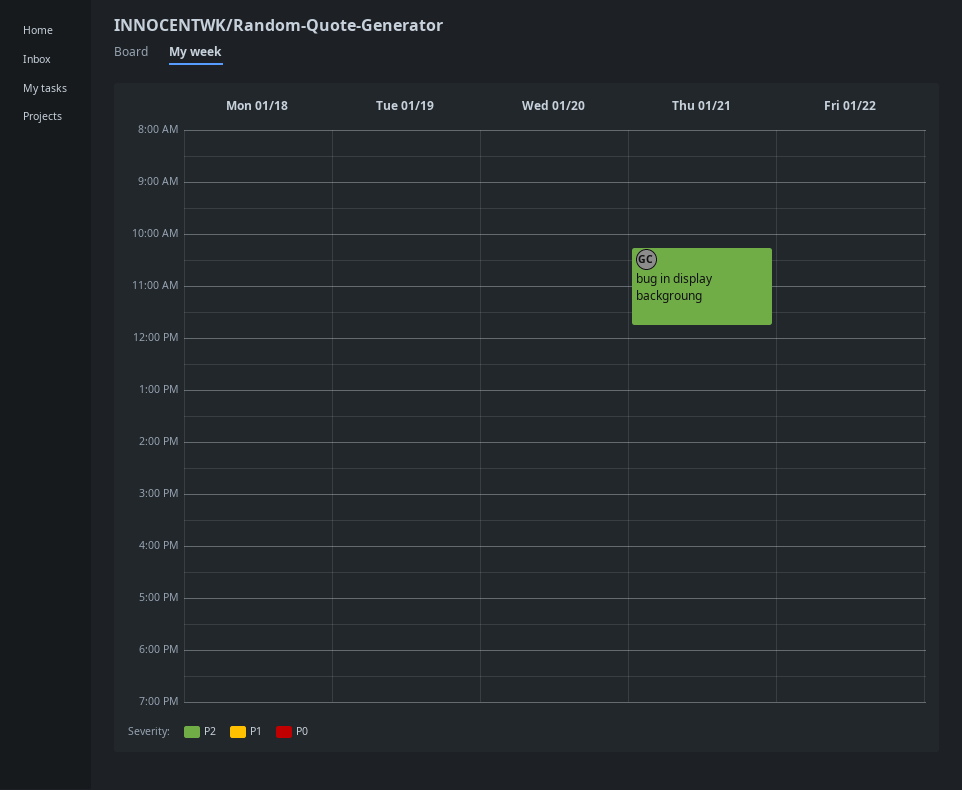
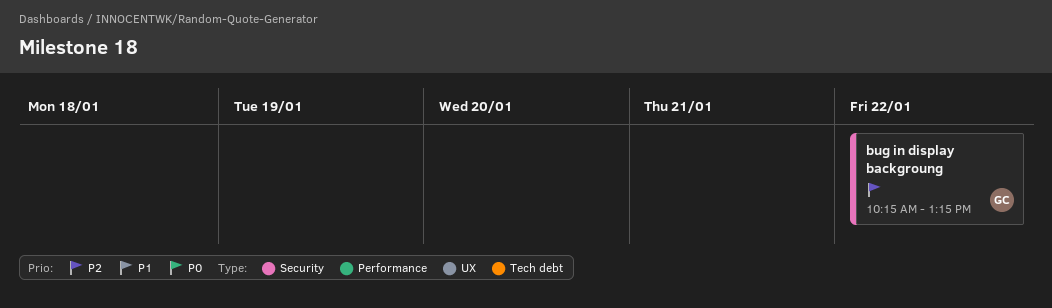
bug in display backgroung, day: Jan 21 -> Jan 22
bug in display backgroung, ends: 11:45 -> 13:15

